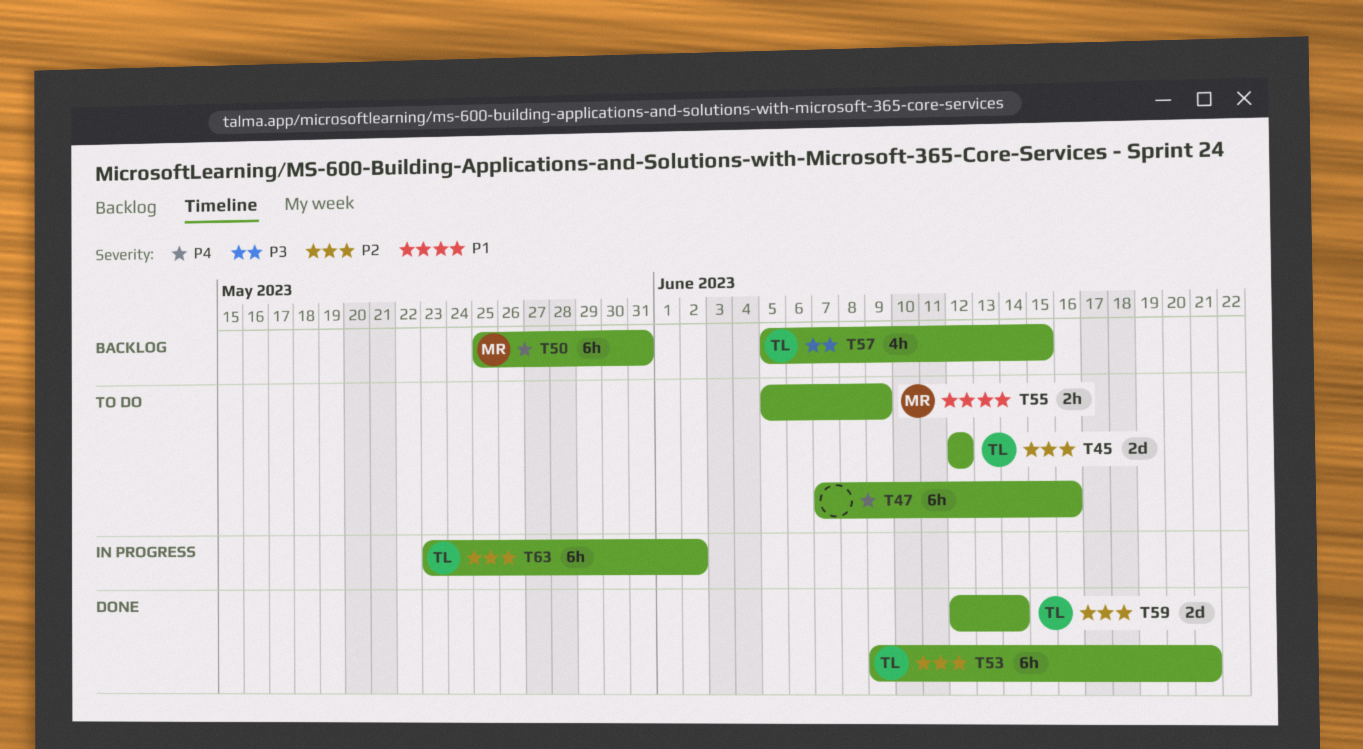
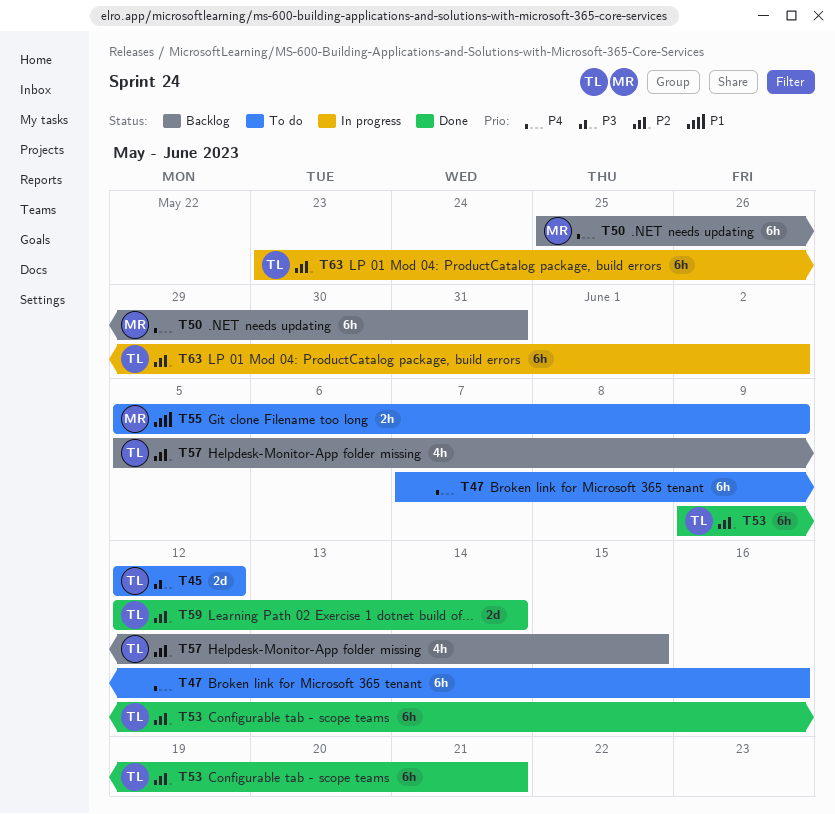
T45, priority: P2 -> P3
T57, priority: P3 -> P2

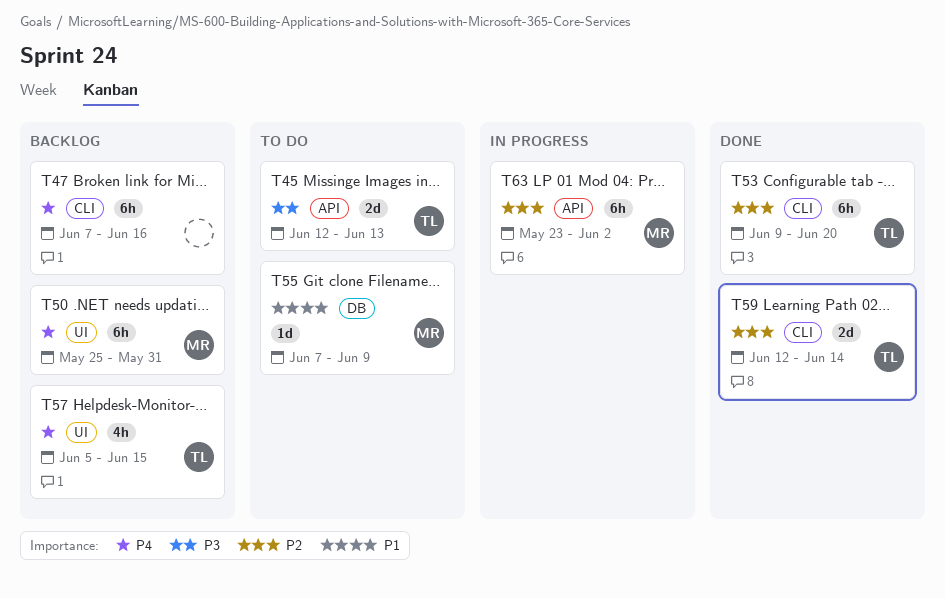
T45, due: Jun 12 -> Jun 13
T47, status: To do -> Backlog
T53, due: Jun 21 -> Jun 20
T55, estimate: 2h -> 1d
T55, start: Jun 5 -> Jun 7
T57, priority: P2 -> P4
T63, owner: TL -> MR

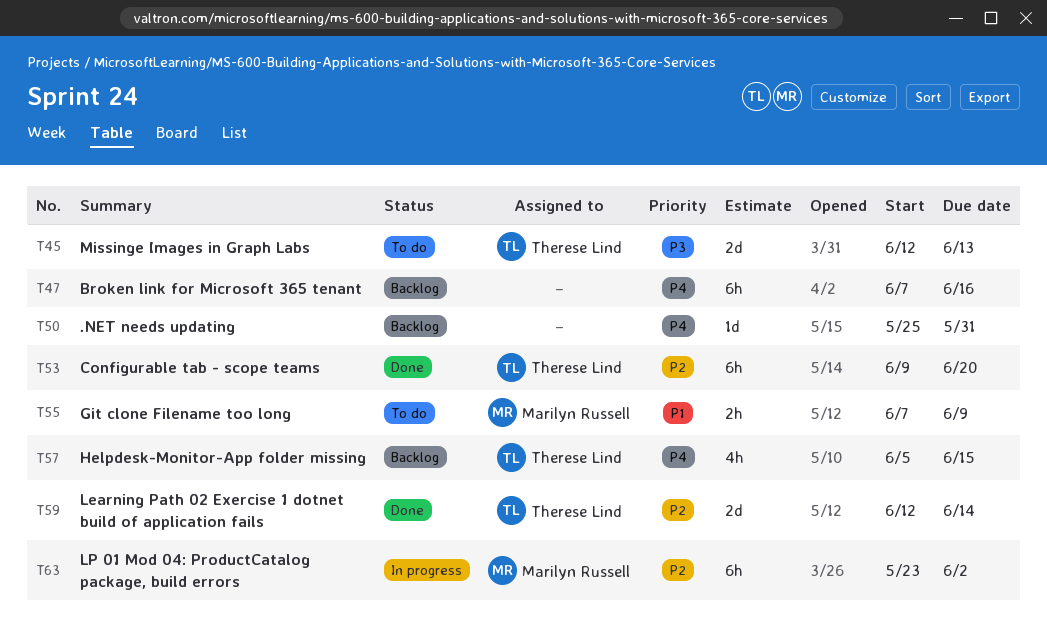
T50, owner: Marilyn Russell -> none
T50, estimate: 6h -> 1d
T55, estimate: 1d -> 2h

